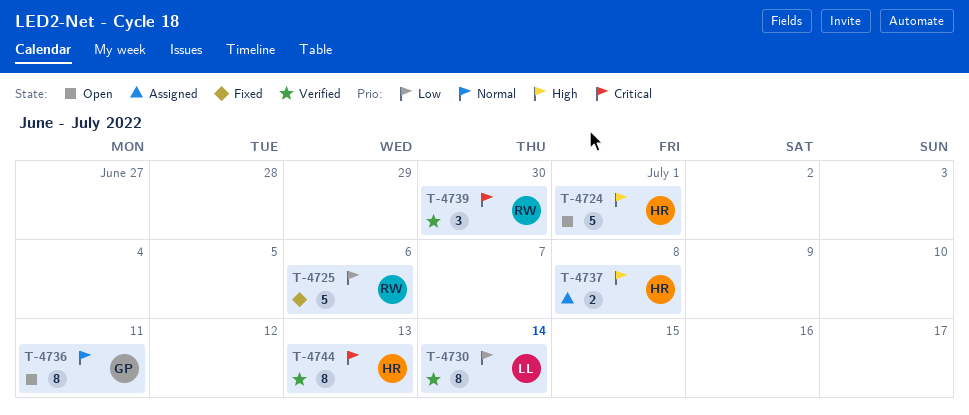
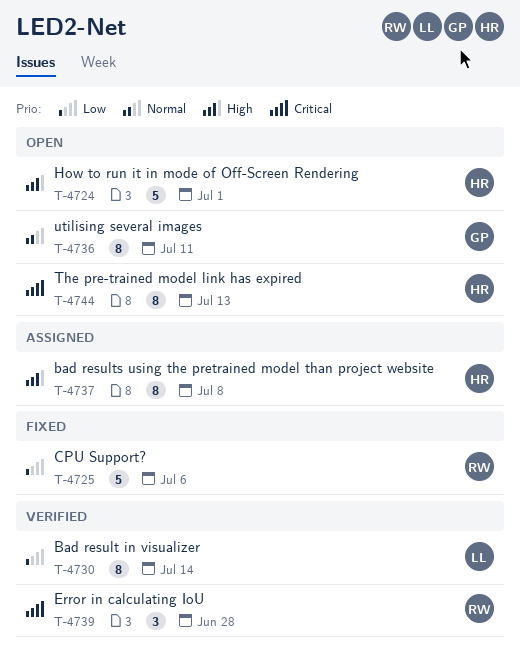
T-4737, estimate: 2 -> 8
T-4739, due: Jun 30 -> Jun 28
T-4744, status: Verified -> Open

